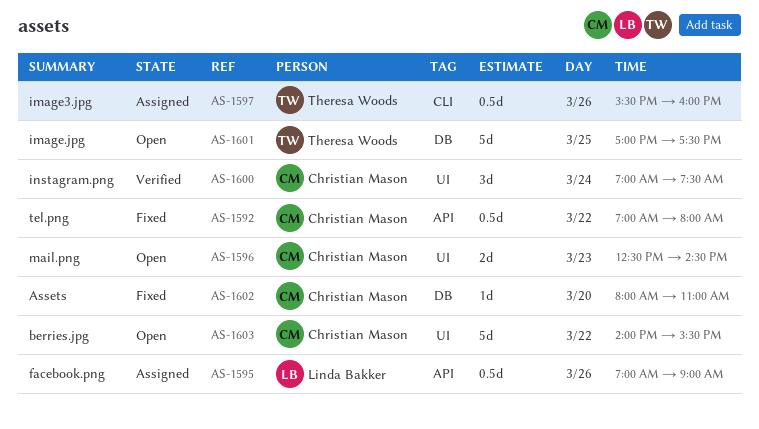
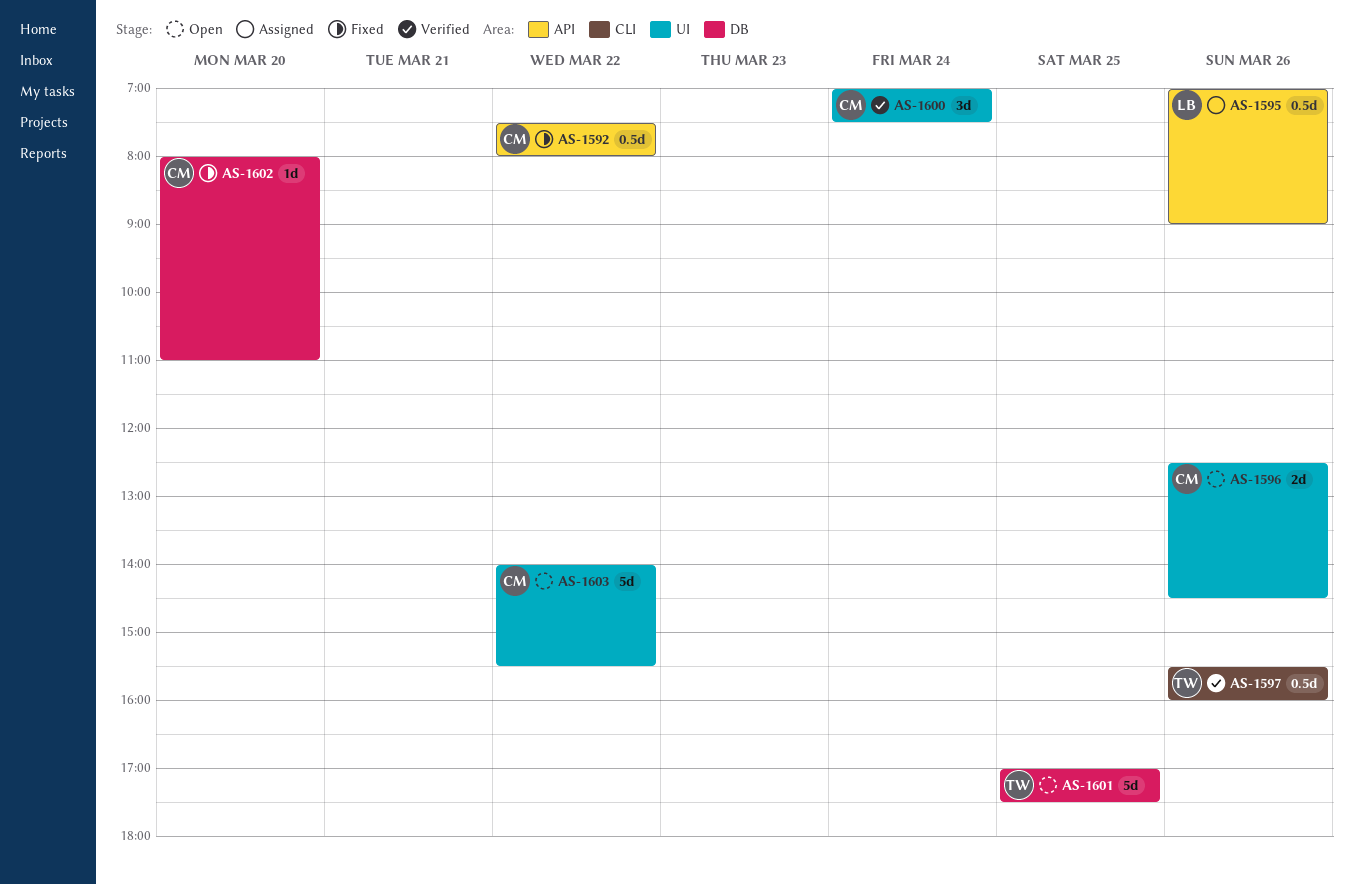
AS-1592, begins: 07:00 -> 07:30
AS-1596, day: Mar 23 -> Mar 26
AS-1597, status: Assigned -> Verified

